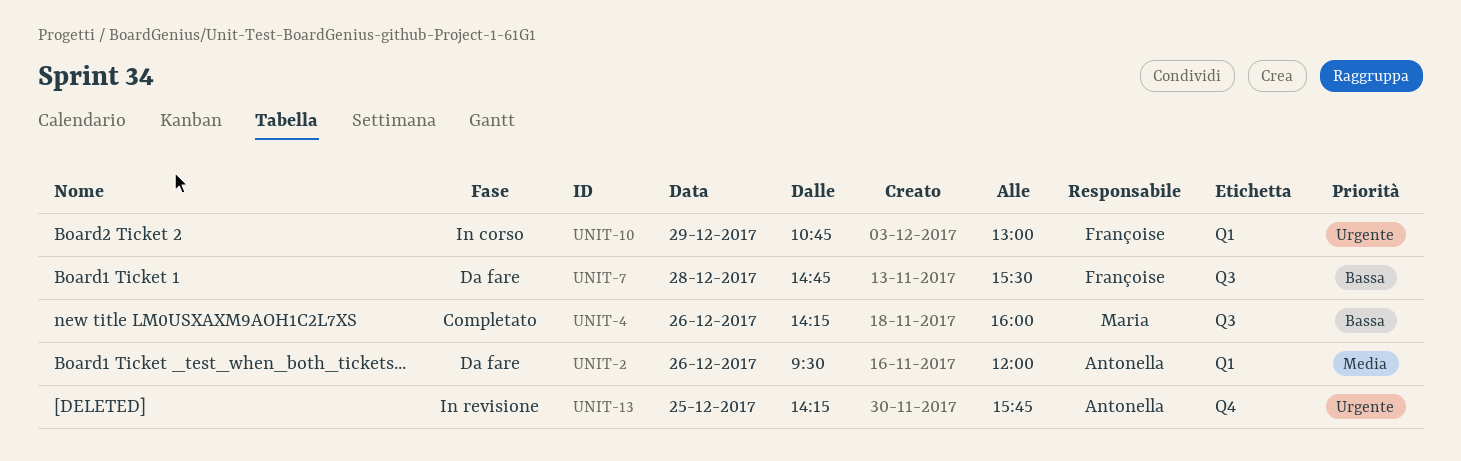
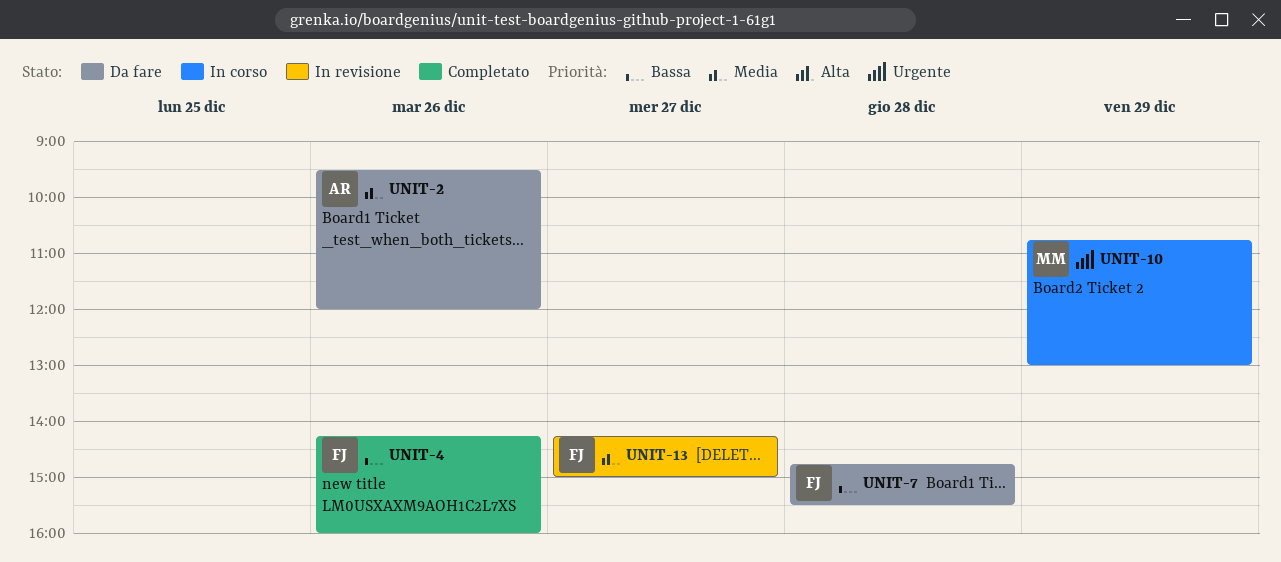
UNIT-4, owner: Maria -> Françoise
UNIT-10, owner: Françoise -> Maria
UNIT-13, owner: Antonella -> Françoise
UNIT-13, priority: Urgente -> Media
UNIT-13, day: Dec 25 -> Dec 27
UNIT-13, ends: 15:45 -> 15:00

